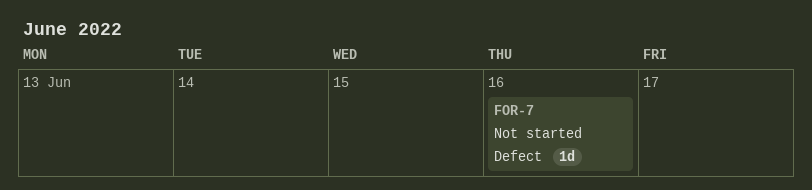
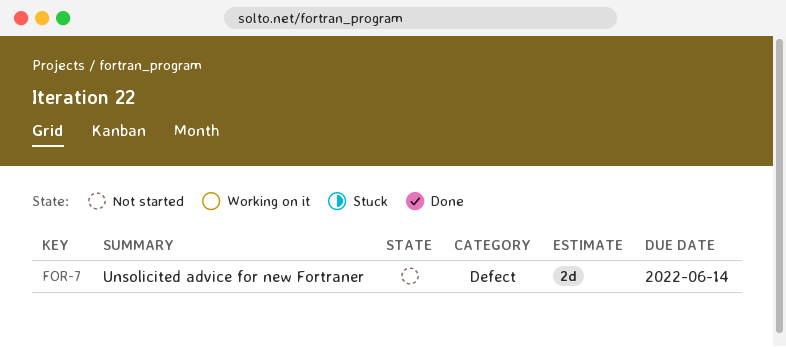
FOR-7, estimate: 1d -> 2d
FOR-7, due: Jun 16 -> Jun 14

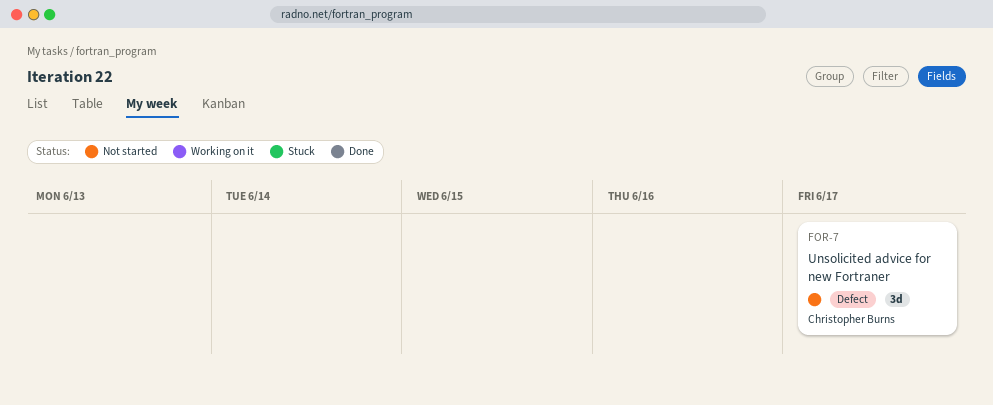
FOR-7, estimate: 2d -> 3d
FOR-7, due: Jun 14 -> Jun 17

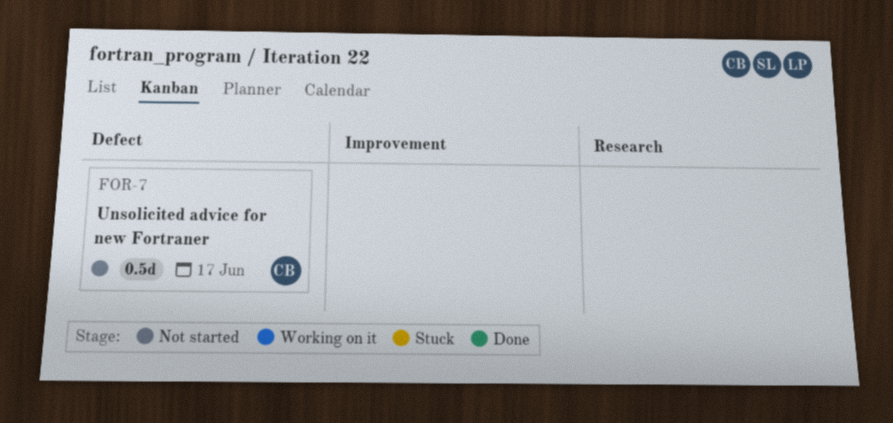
FOR-7, estimate: 3d -> 0.5d

